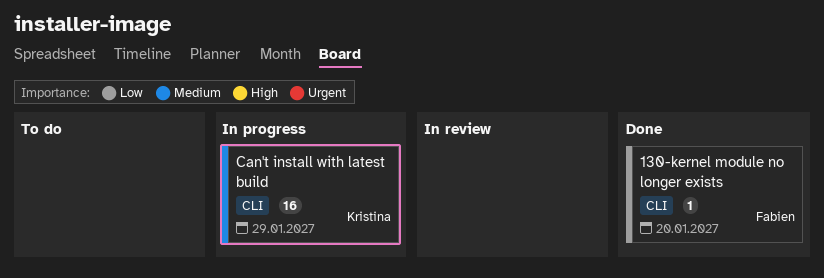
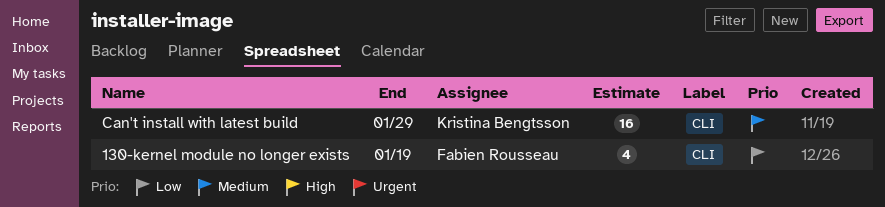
130-kernel module no longer exists, estimate: 1 -> 4
130-kernel module no longer exists, due: Jan 20 -> Jan 19

